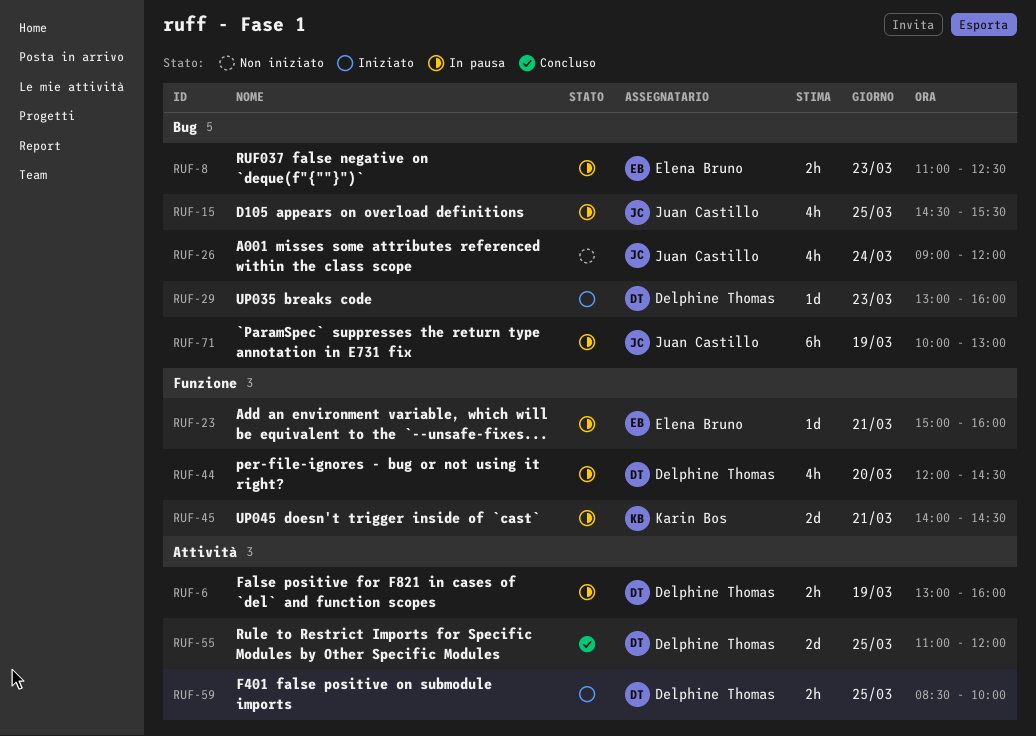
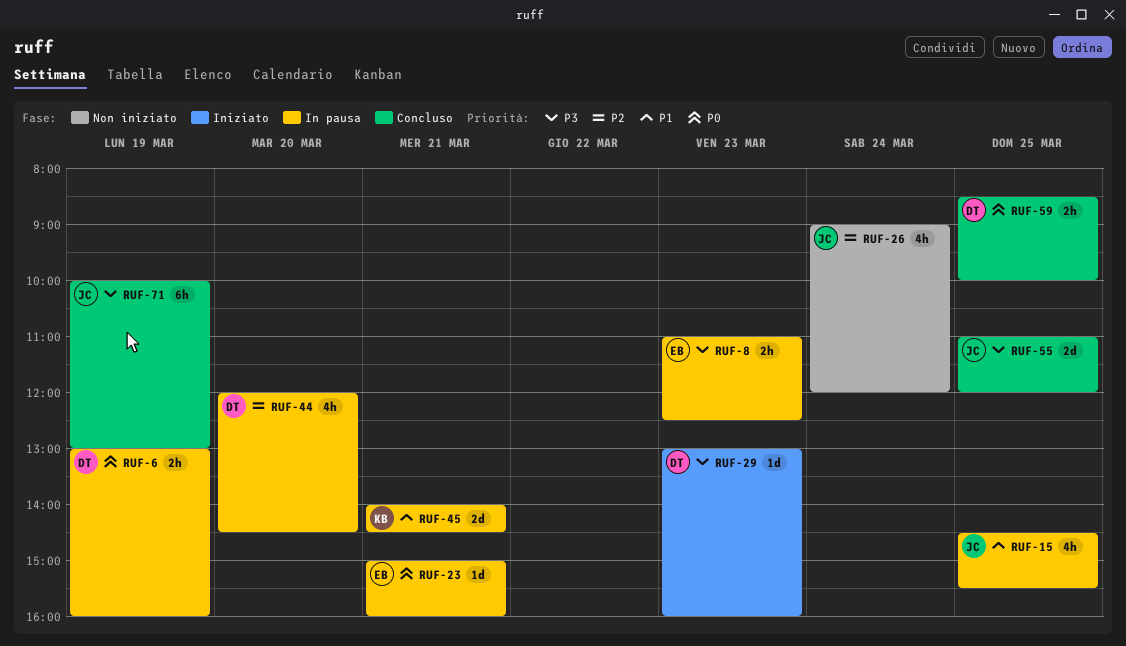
RUF-55, owner: Delphine Thomas -> Juan Castillo
RUF-59, status: Iniziato -> Concluso
RUF-71, status: In pausa -> Concluso

